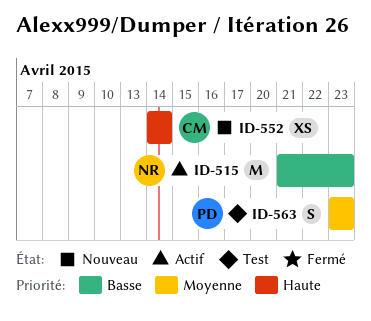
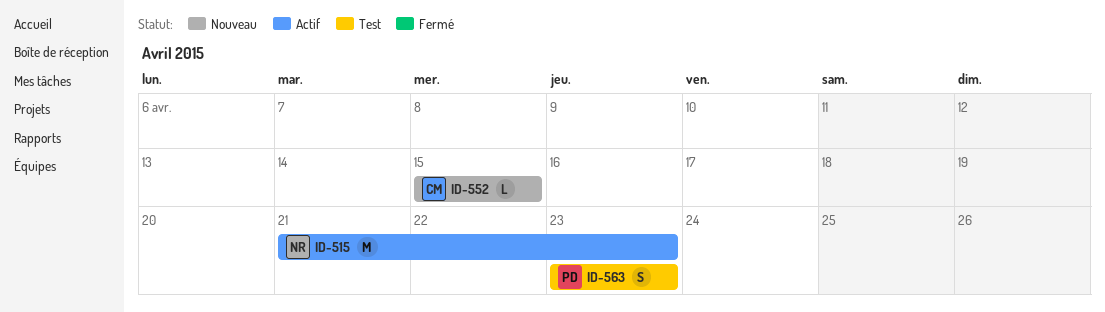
ID-552, estimate: XS -> L
ID-552, start: Apr 14 -> Apr 15
ID-552, due: Apr 14 -> Apr 15

